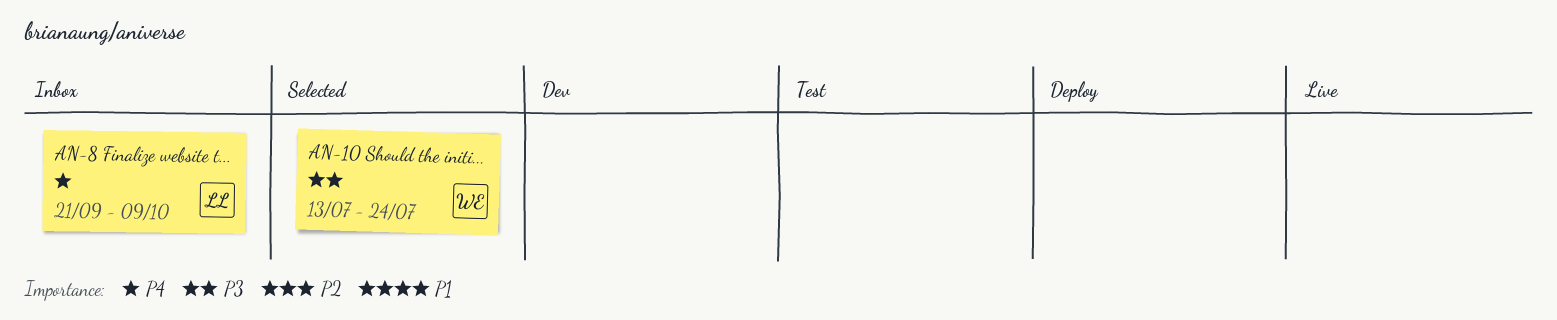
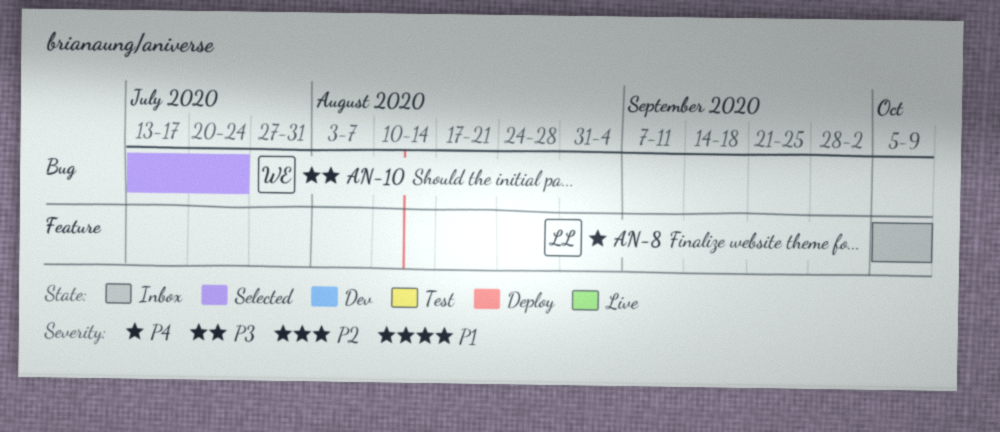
AN-8, start: Sep 21 -> Oct 5

